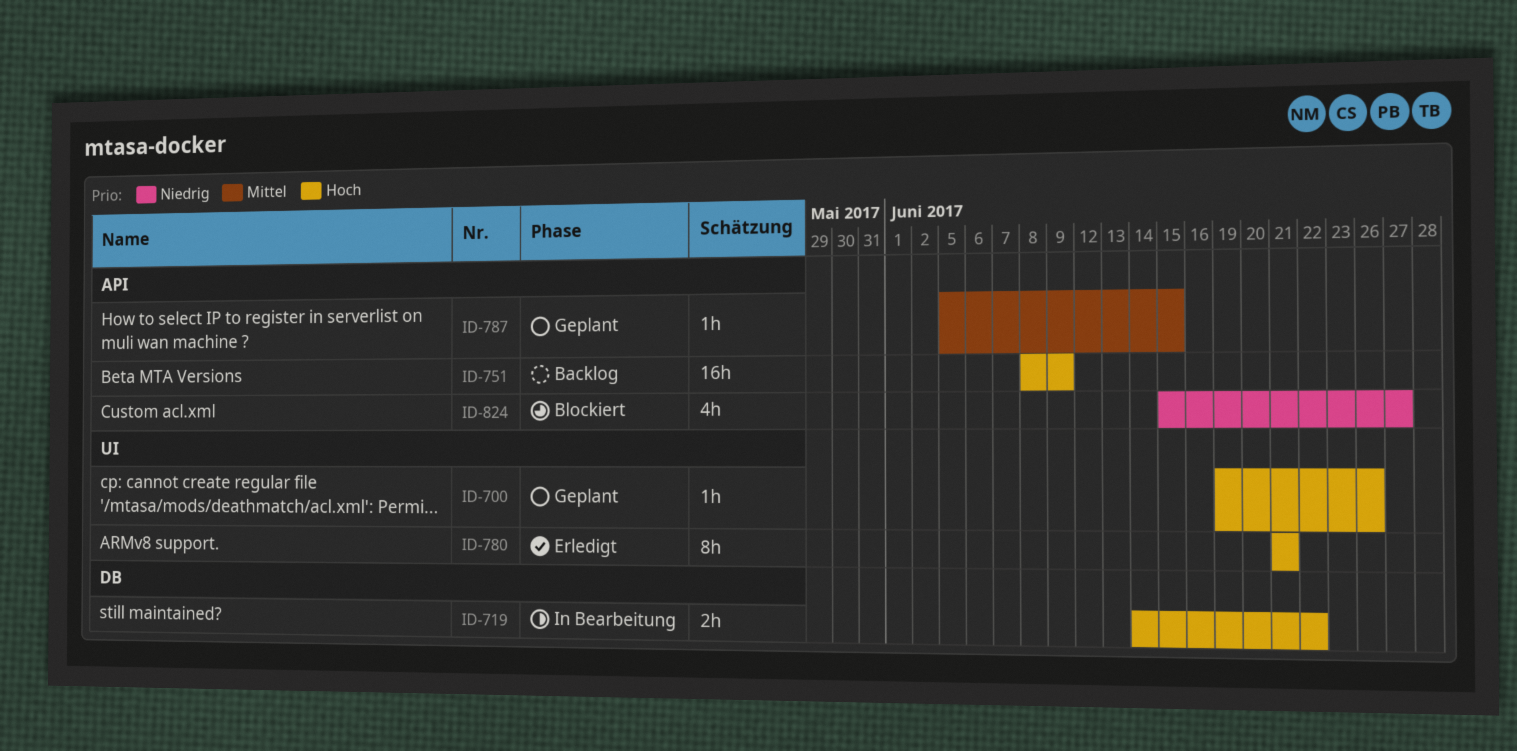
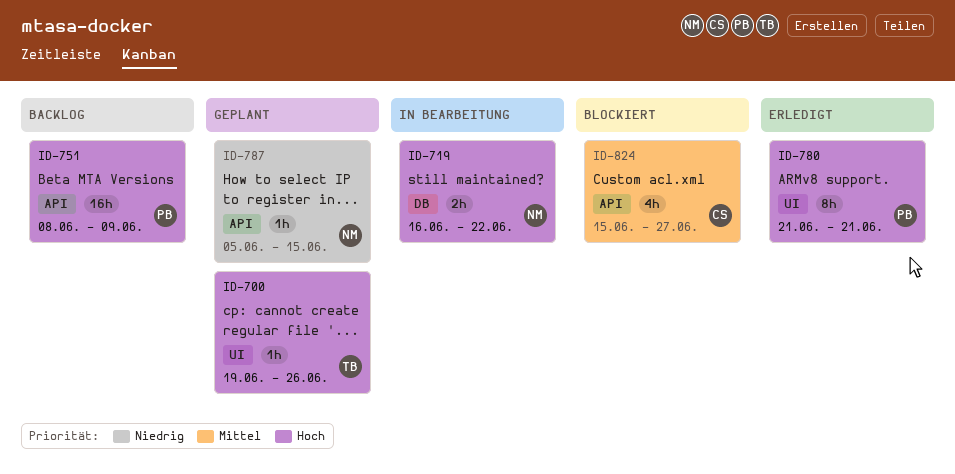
ID-719, start: Jun 14 -> Jun 16
ID-787, priority: Mittel -> Niedrig
ID-824, priority: Niedrig -> Mittel

